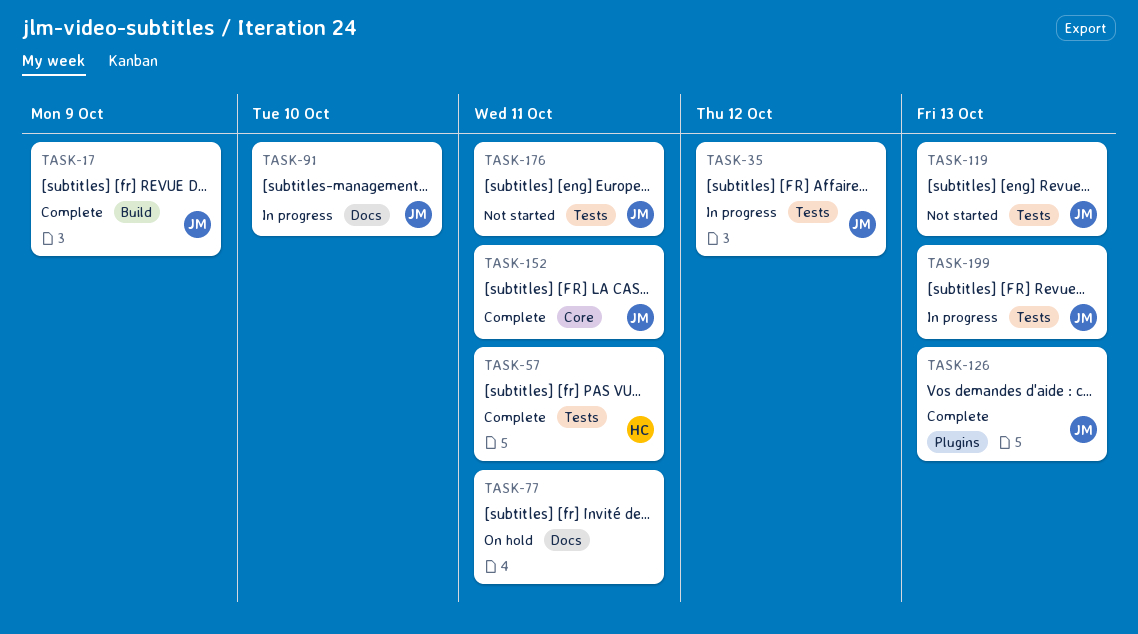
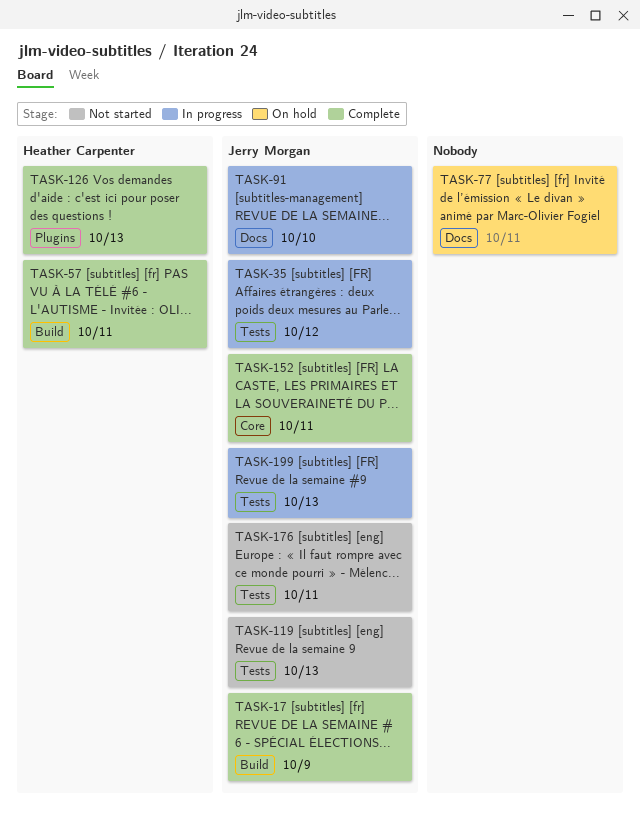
TASK-57, label: Tests -> Build
TASK-126, owner: Jerry Morgan -> Heather Carpenter

